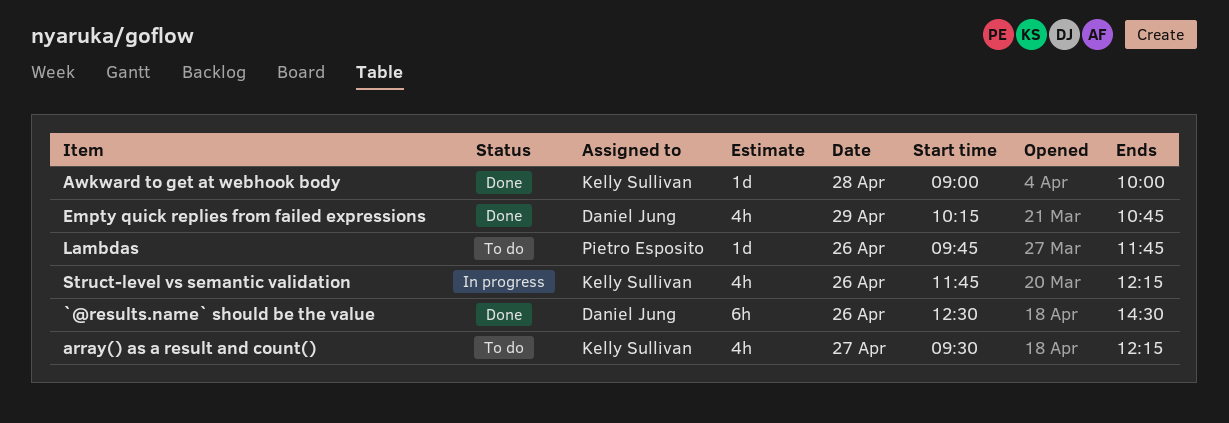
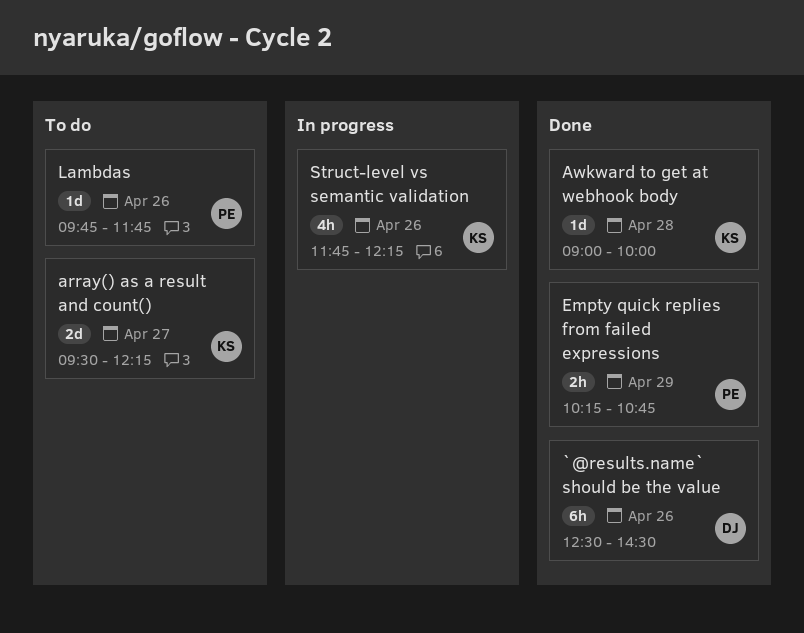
array() as a result and count(), estimate: 4h -> 2d
Empty quick replies from failed expressions, owner: Daniel Jung -> Pietro Esposito
Empty quick replies from failed expressions, estimate: 4h -> 2h

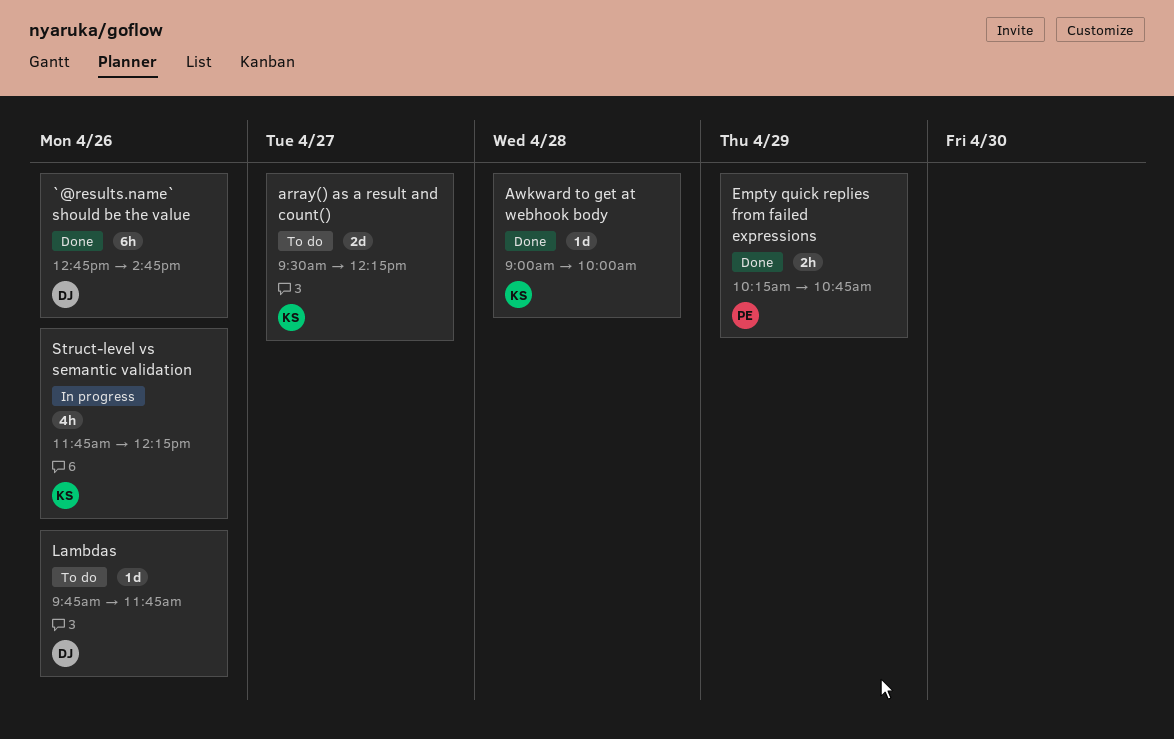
`@results.name` should be the value, begins: 12:30 -> 12:45
`@results.name` should be the value, ends: 14:30 -> 14:45
Lambdas, owner: PE -> DJ

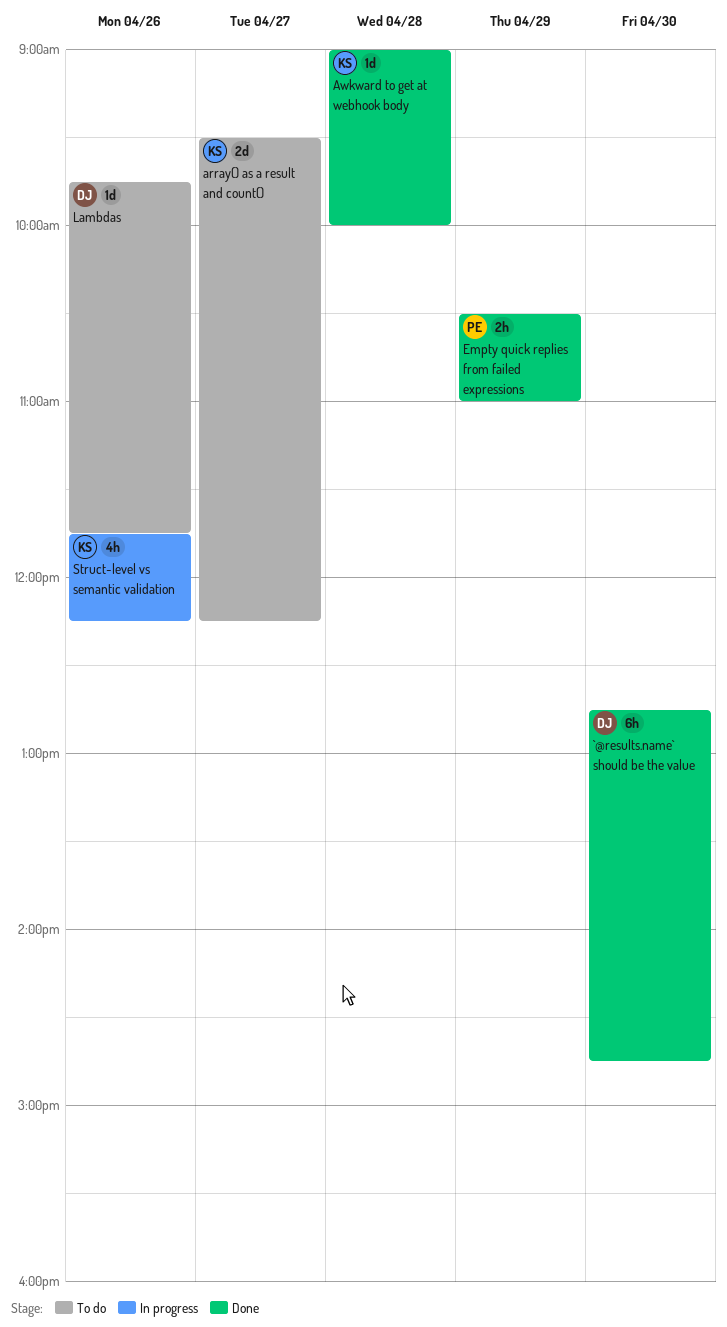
`@results.name` should be the value, day: Apr 26 -> Apr 30
Empty quick replies from failed expressions, begins: 10:15 -> 10:30
Empty quick replies from failed expressions, ends: 10:45 -> 11:00

